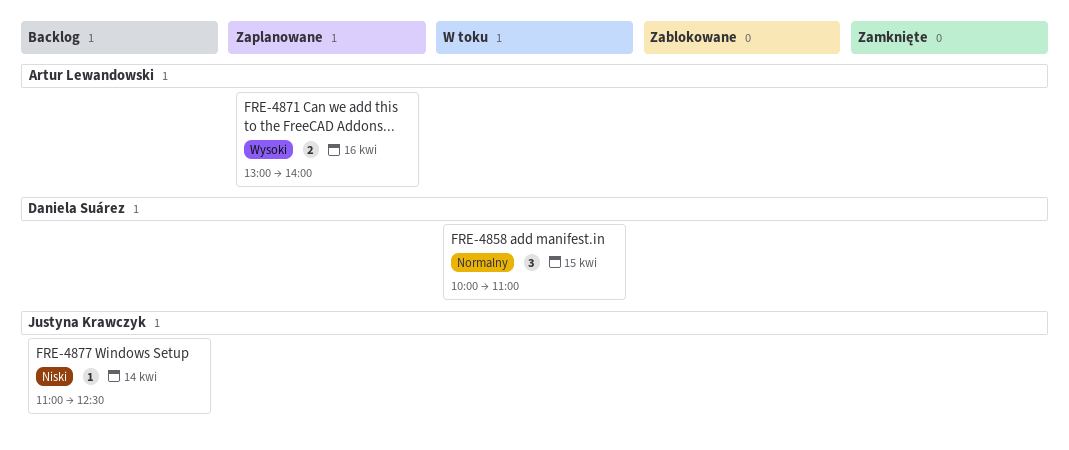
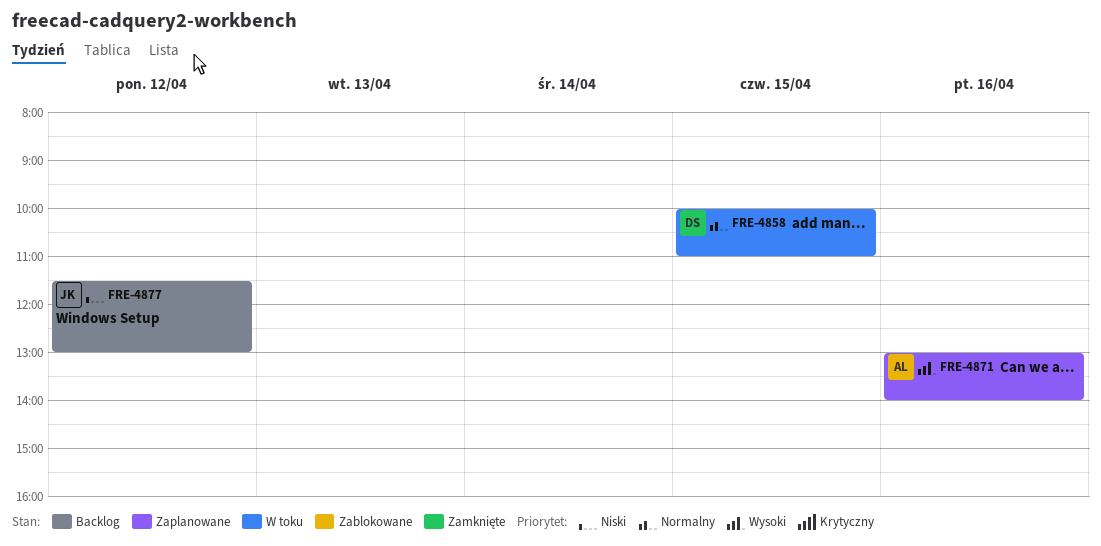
FRE-4877, day: Apr 14 -> Apr 12
FRE-4877, begins: 11:00 -> 11:30
FRE-4877, ends: 12:30 -> 13:00

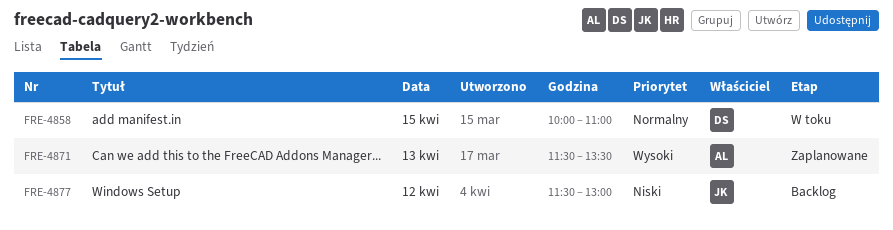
FRE-4871, day: Apr 16 -> Apr 13
FRE-4871, begins: 13:00 -> 11:30
FRE-4871, ends: 14:00 -> 13:30

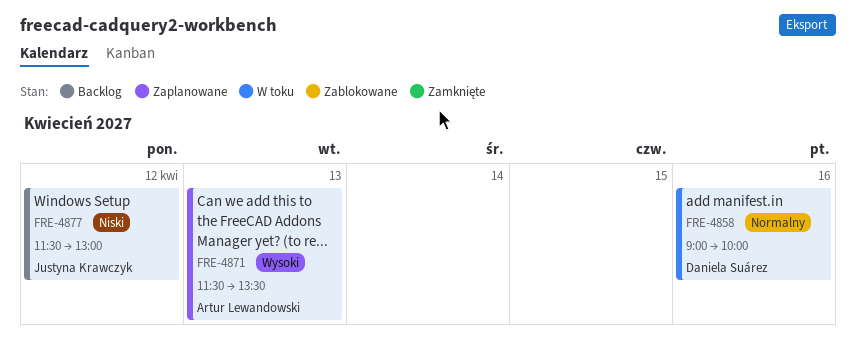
FRE-4858, day: Apr 15 -> Apr 16
FRE-4858, begins: 10:00 -> 09:00
FRE-4858, ends: 11:00 -> 10:00

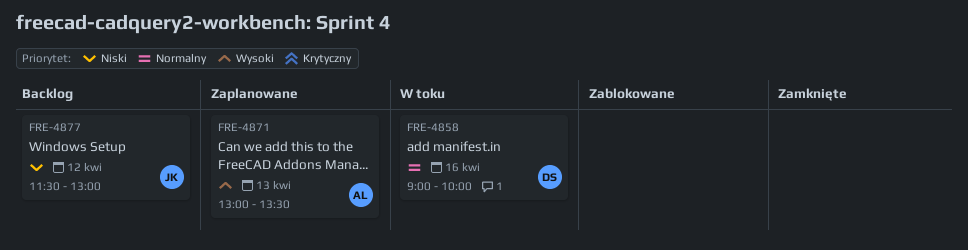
FRE-4871, begins: 11:30 -> 13:00

